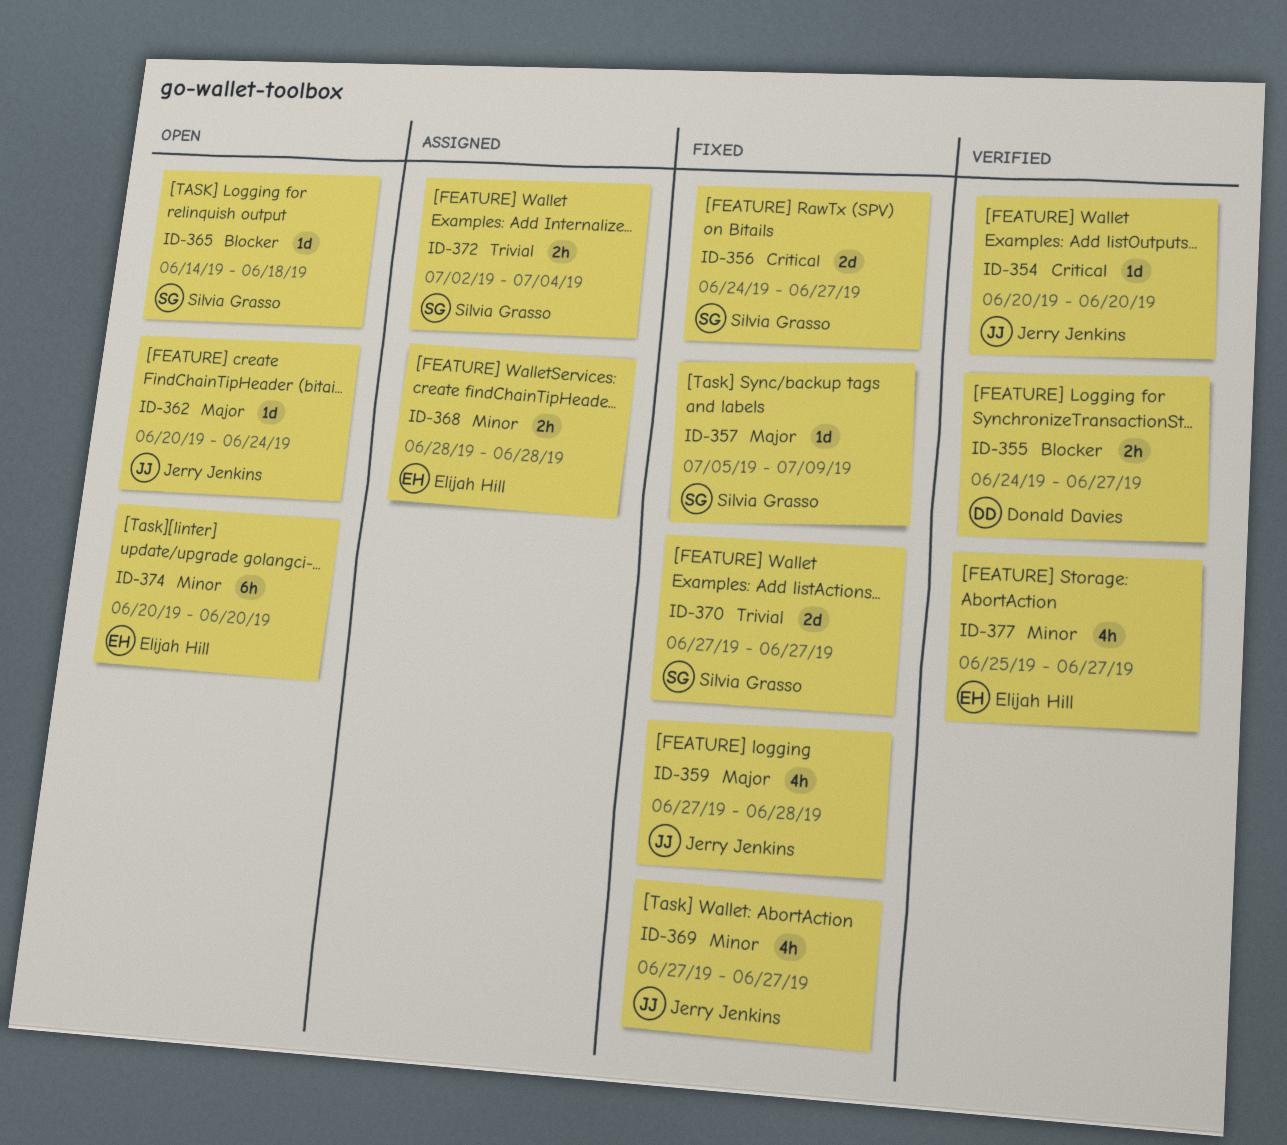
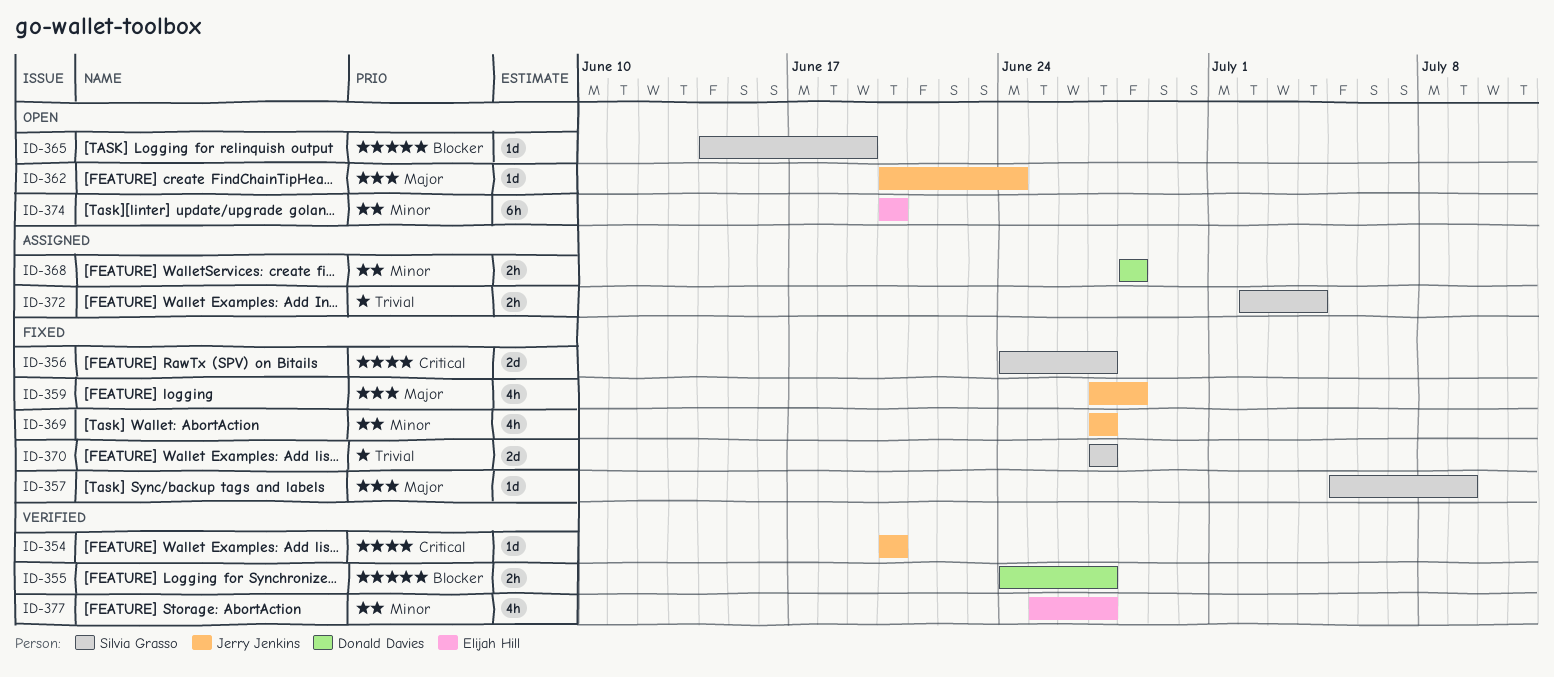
ID-365, due: Jun 18 -> Jun 19
ID-368, owner: Elijah Hill -> Donald Davies

